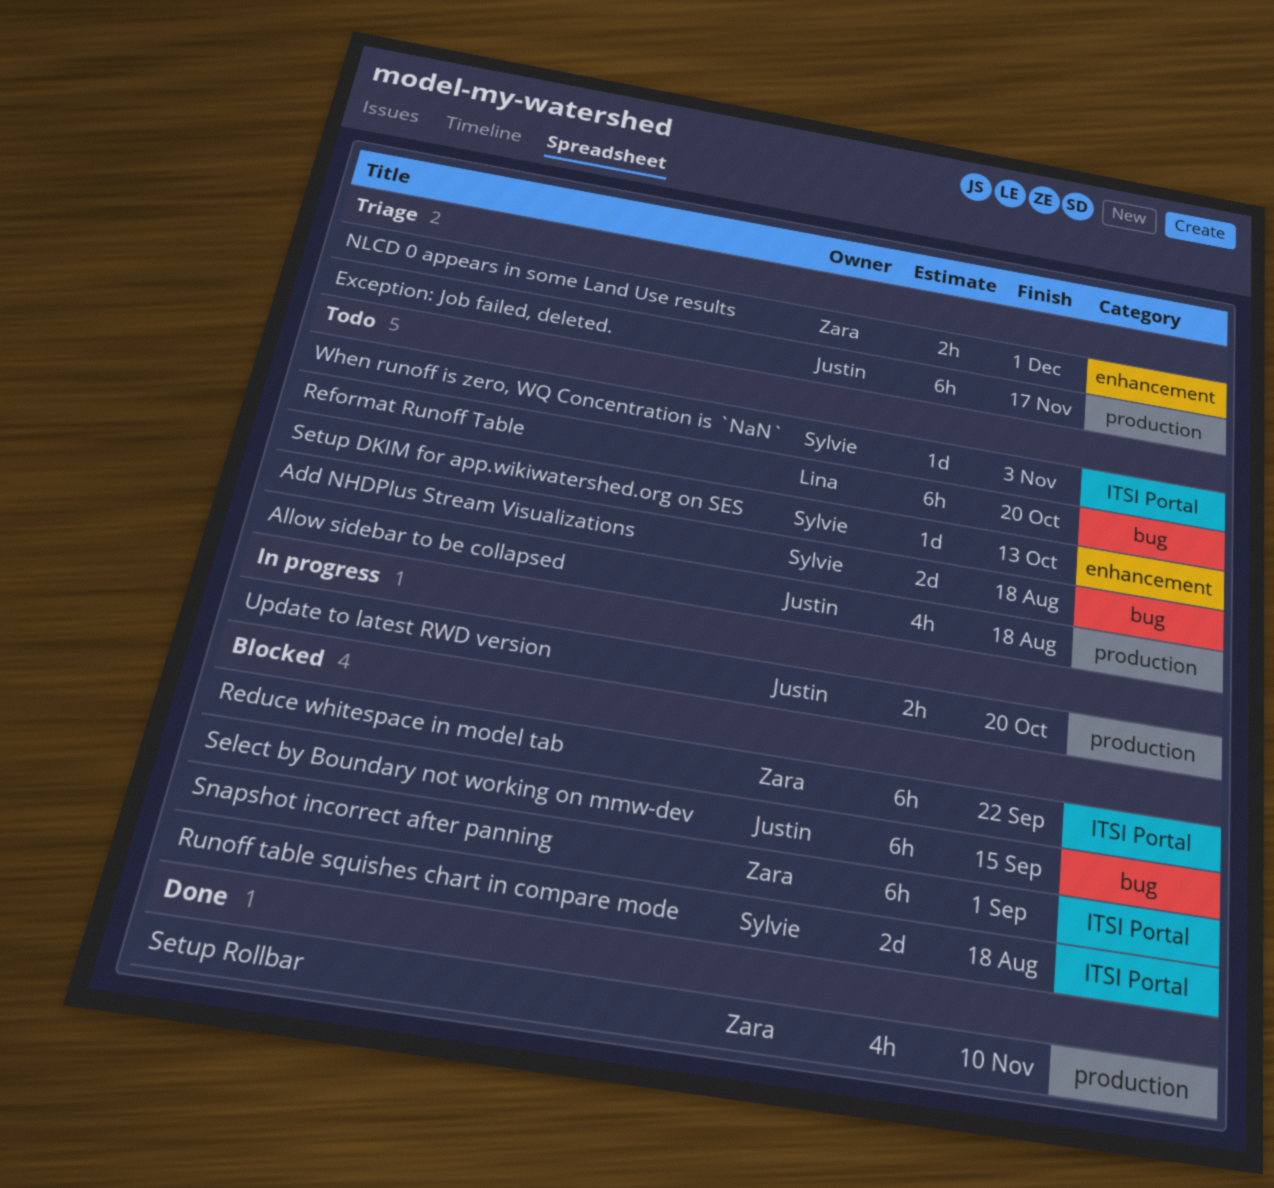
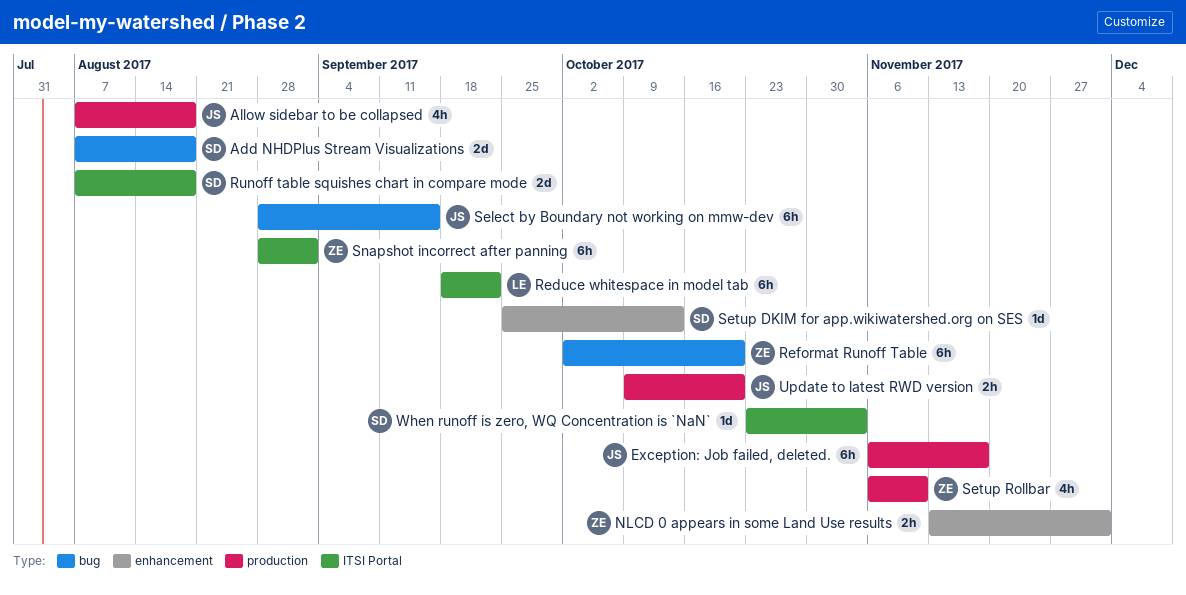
Reduce whitespace in model tab, owner: Zara -> Lina
Reformat Runoff Table, owner: Lina -> Zara

